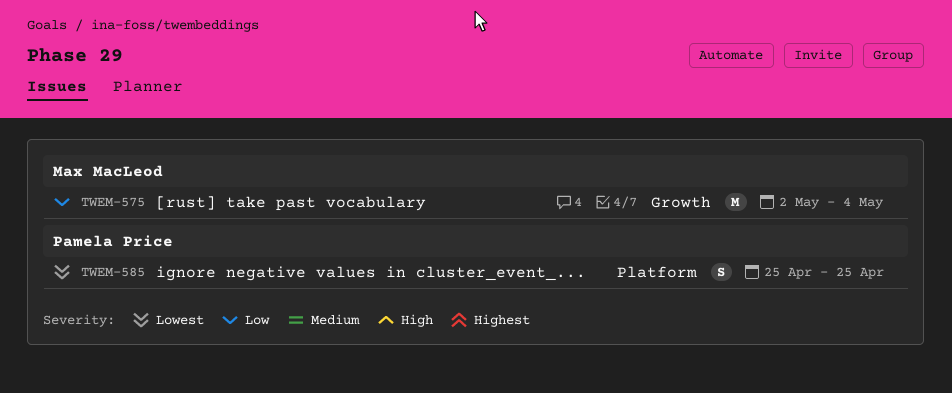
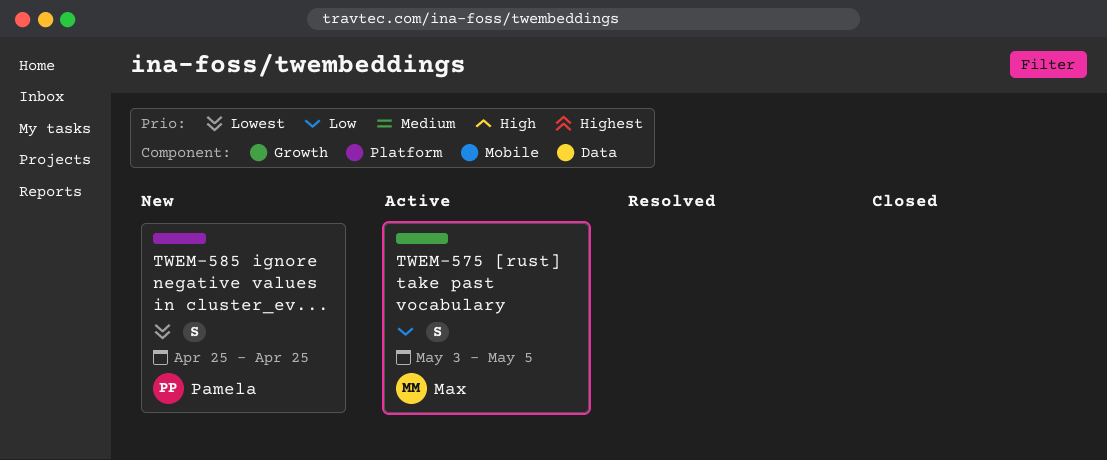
TWEM-575, estimate: M -> S
TWEM-575, start: May 2 -> May 3
TWEM-575, due: May 4 -> May 5

